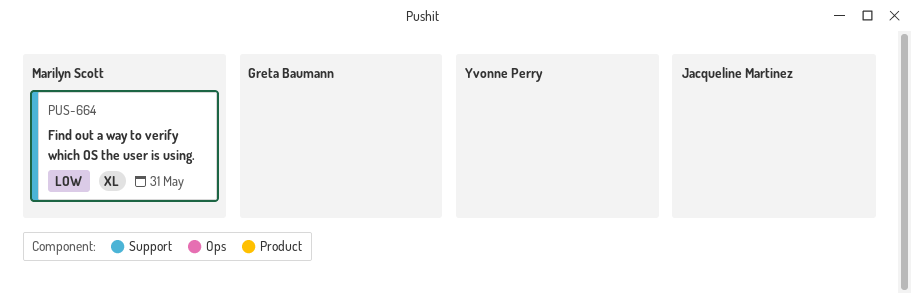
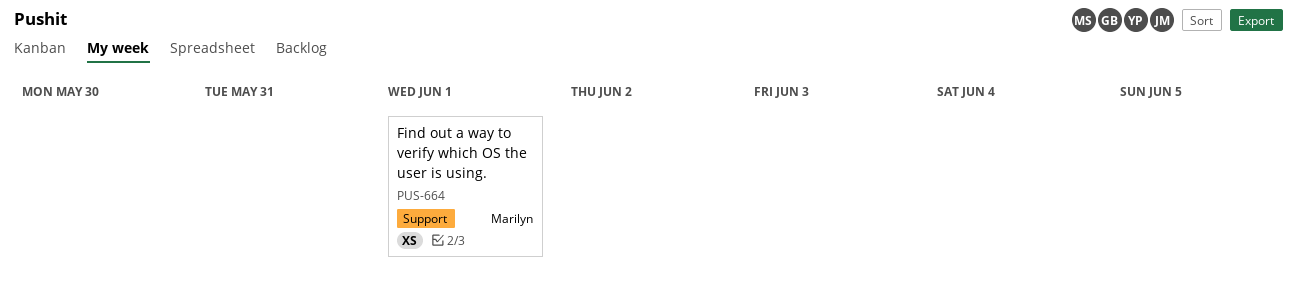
PUS-664, estimate: XL -> XS
PUS-664, due: May 31 -> Jun 1

